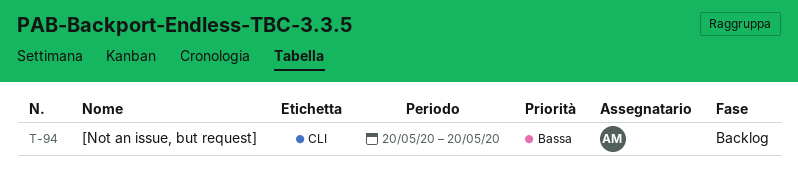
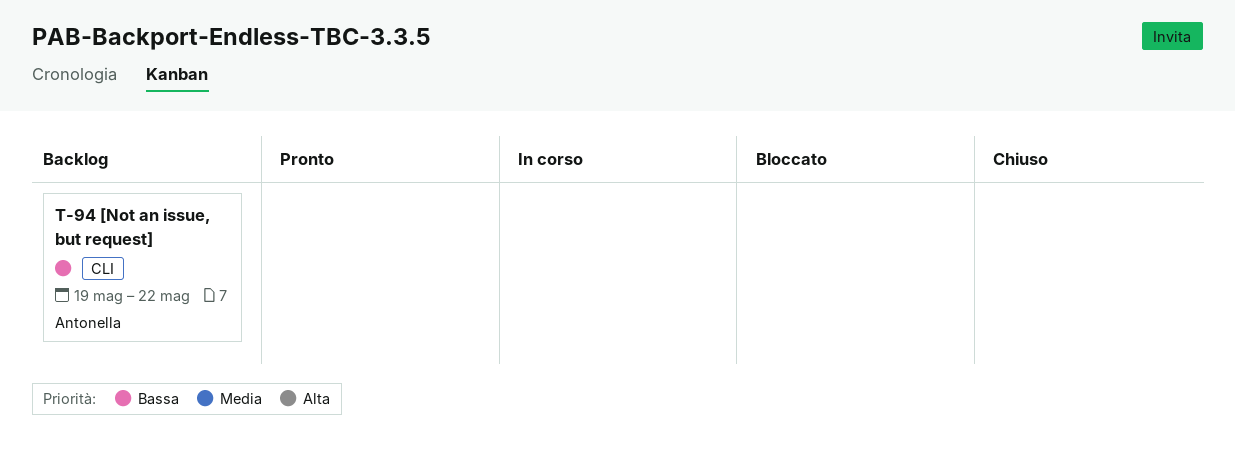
T-94, start: May 20 -> May 19
T-94, due: May 20 -> May 22

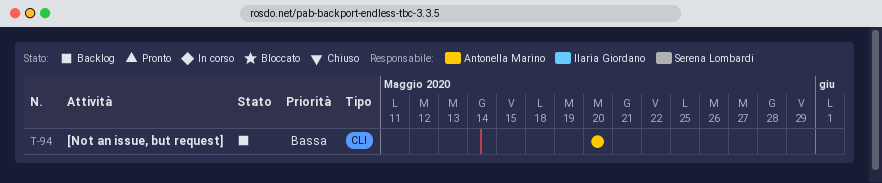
T-94, start: May 19 -> May 20
T-94, due: May 22 -> May 20

